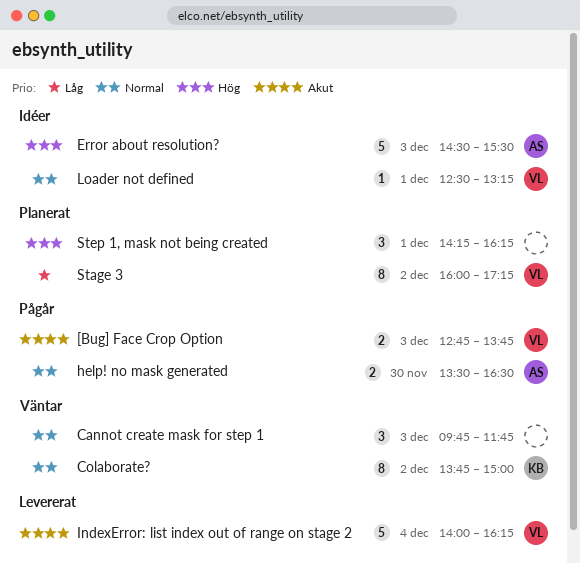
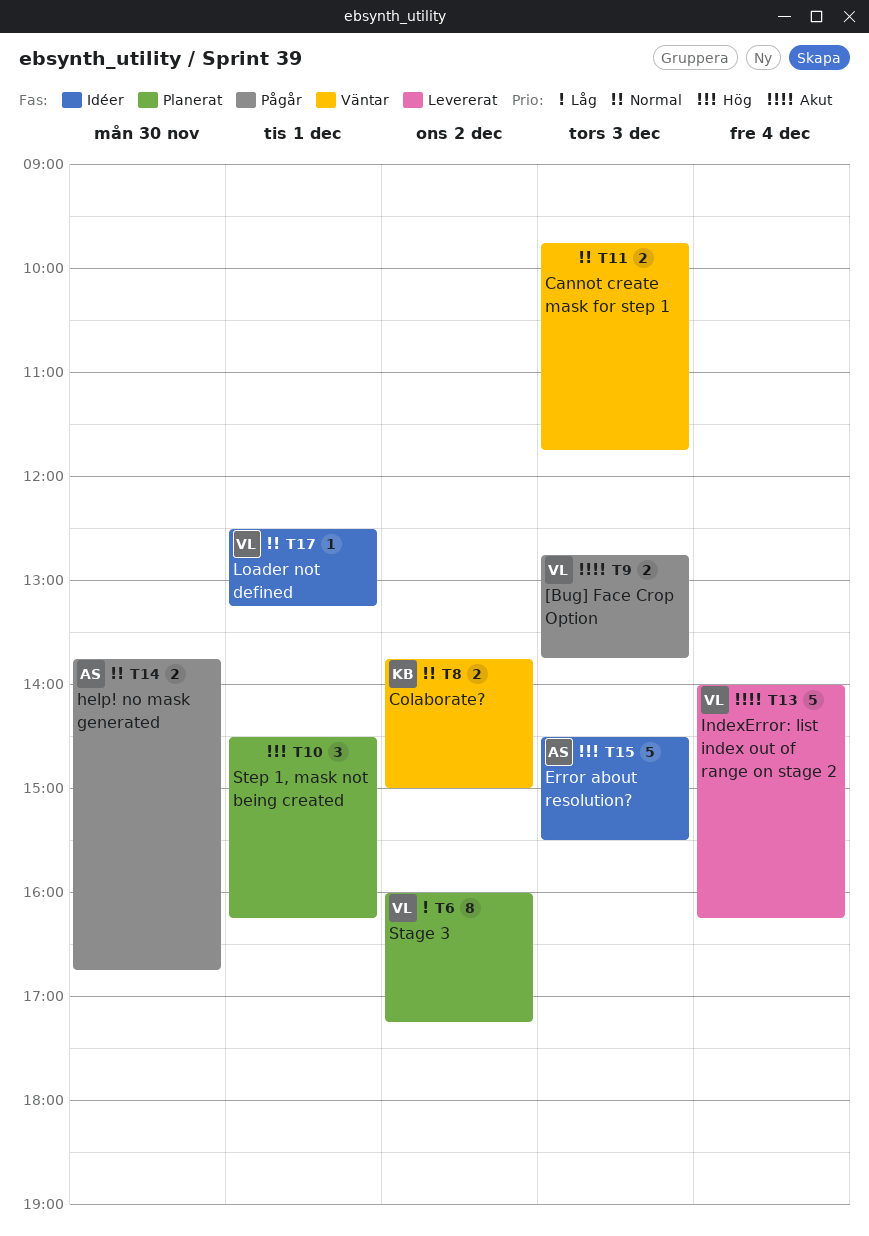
Cannot create mask for step 1, estimate: 3 -> 2
Colaborate?, estimate: 8 -> 2
help! no mask generated, begins: 13:30 -> 13:45
help! no mask generated, ends: 16:30 -> 16:45
Step 1, mask not being created, begins: 14:15 -> 14:30

